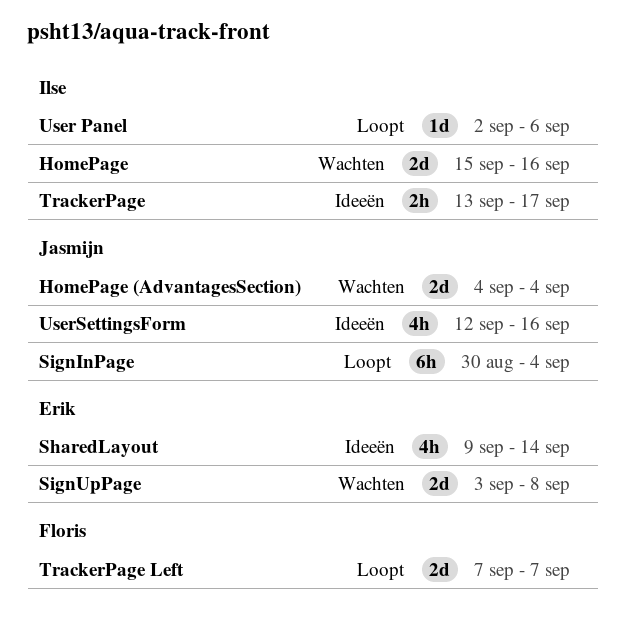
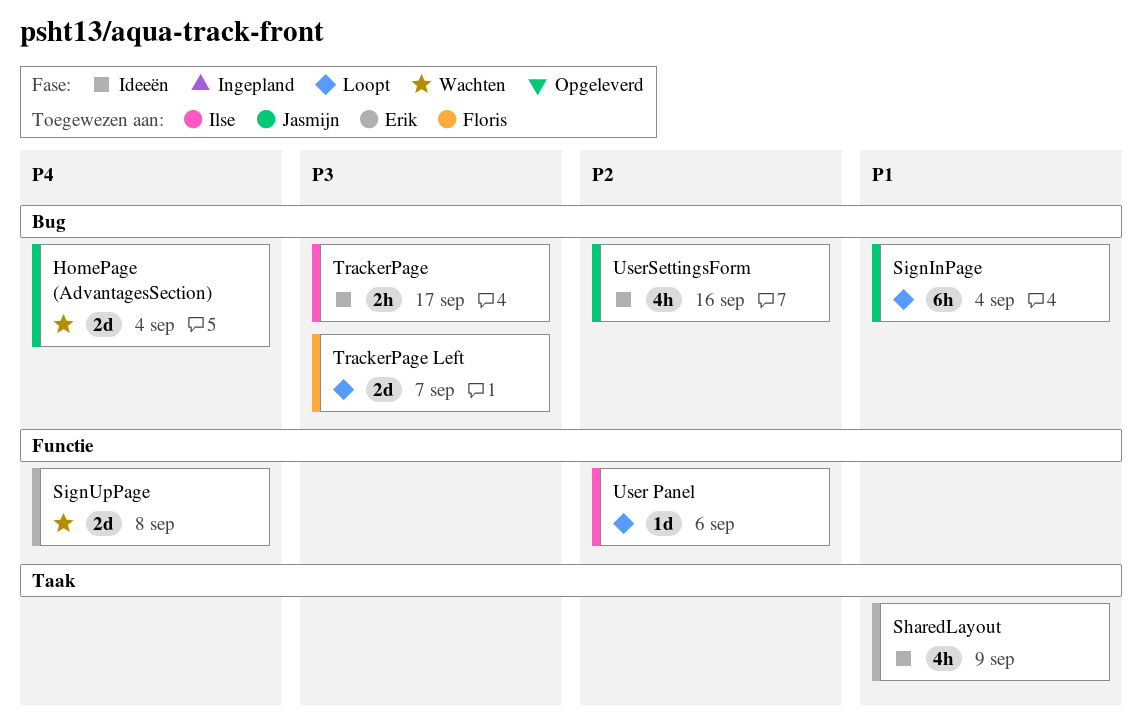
HomePage: present -> none
SharedLayout, due: Sep 14 -> Sep 9

